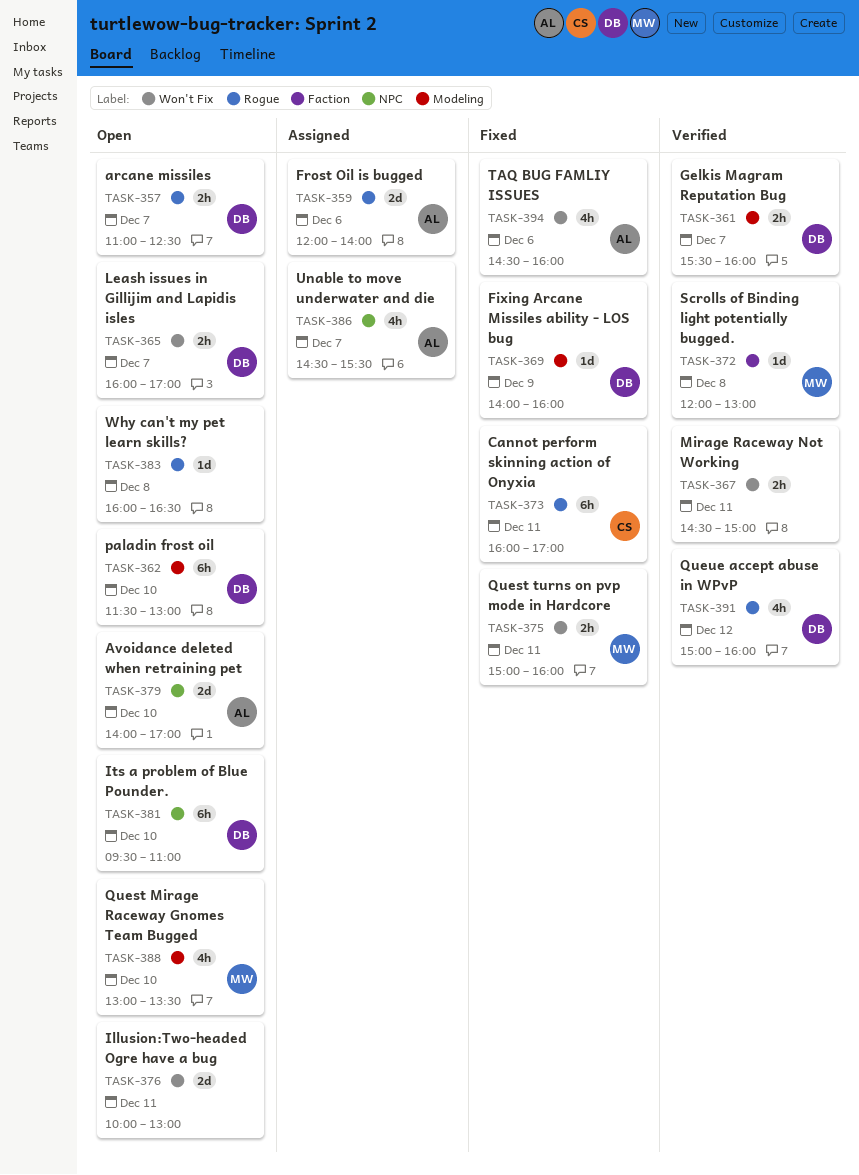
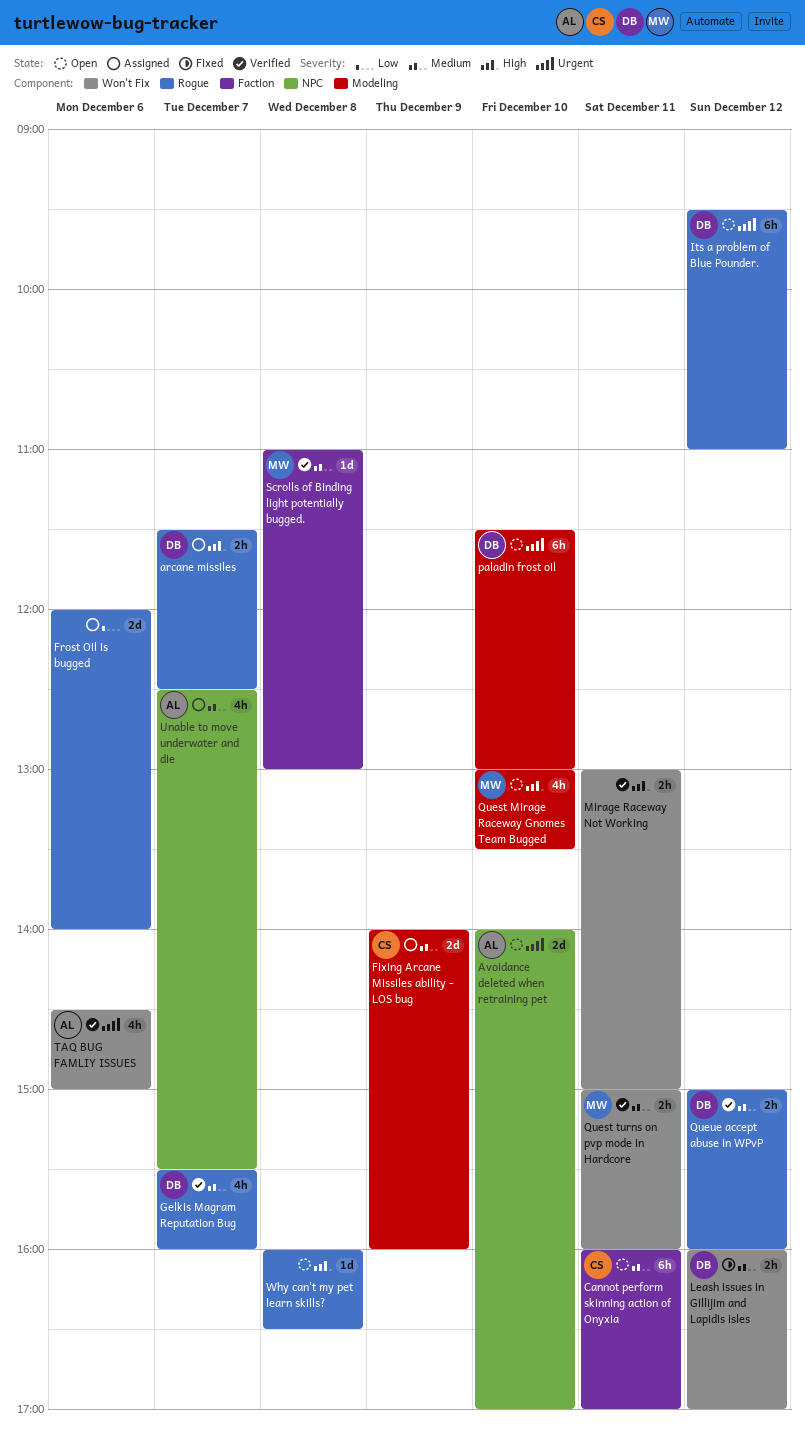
arcane missiles, status: Open -> Assigned
arcane missiles, begins: 11:00 -> 11:30
Cannot perform skinning action of Onyxia, status: Fixed -> Open
Cannot perform skinning action of Onyxia, label: Rogue -> Faction
Fixing Arcane Missiles ability - LOS bug, status: Fixed -> Assigned
Fixing Arcane Missiles ability - LOS bug, owner: DB -> CS
Fixing Arcane Missiles ability - LOS bug, estimate: 1d -> 2d
Frost Oil is bugged, owner: AL -> none
Gelkis Magram Reputation Bug, label: Modeling -> Rogue
Gelkis Magram Reputation Bug, estimate: 2h -> 4h
Illusion:Two-headed Ogre have a bug: present -> none
Its a problem of Blue Pounder., label: NPC -> Rogue
Its a problem of Blue Pounder., day: Dec 10 -> Dec 12
Leash issues in Gillijim and Lapidis isles, status: Open -> Fixed
Leash issues in Gillijim and Lapidis isles, day: Dec 7 -> Dec 12
Mirage Raceway Not Working, begins: 14:30 -> 13:00
Quest turns on pvp mode in Hardcore, status: Fixed -> Verified
Queue accept abuse in WPvP, estimate: 4h -> 2h
Scrolls of Binding light potentially bugged., begins: 12:00 -> 11:00
TAQ BUG FAMLIY ISSUES, status: Fixed -> Verified
TAQ BUG FAMLIY ISSUES, ends: 16:00 -> 15:00
Unable to move underwater and die, begins: 14:30 -> 12:30

